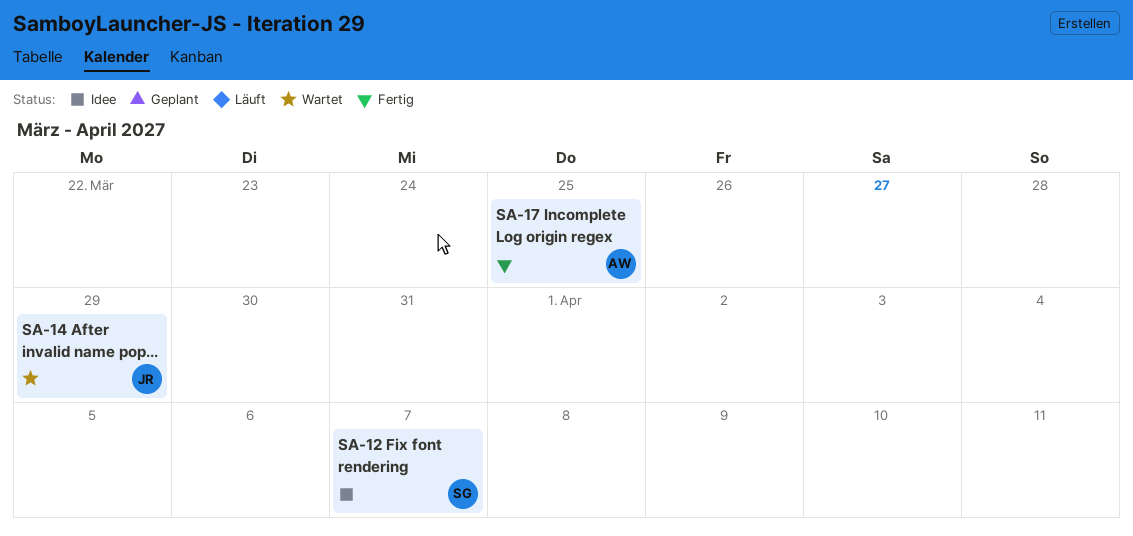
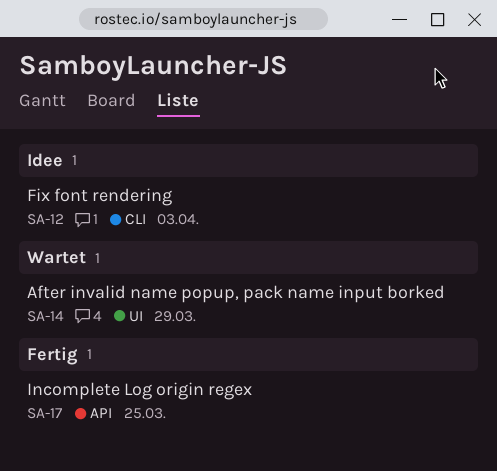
SA-12, due: Apr 7 -> Apr 3

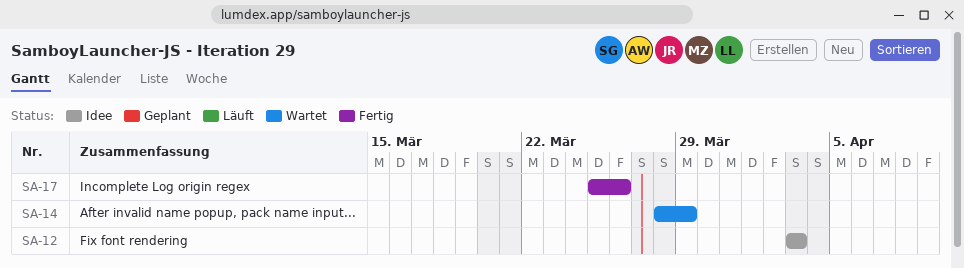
SA-17, due: Mar 25 -> Mar 26

